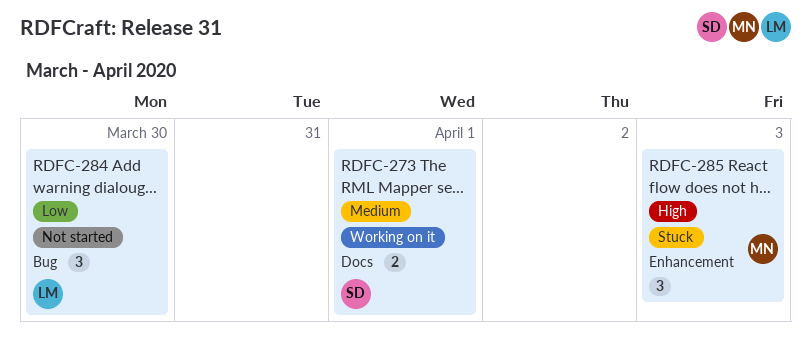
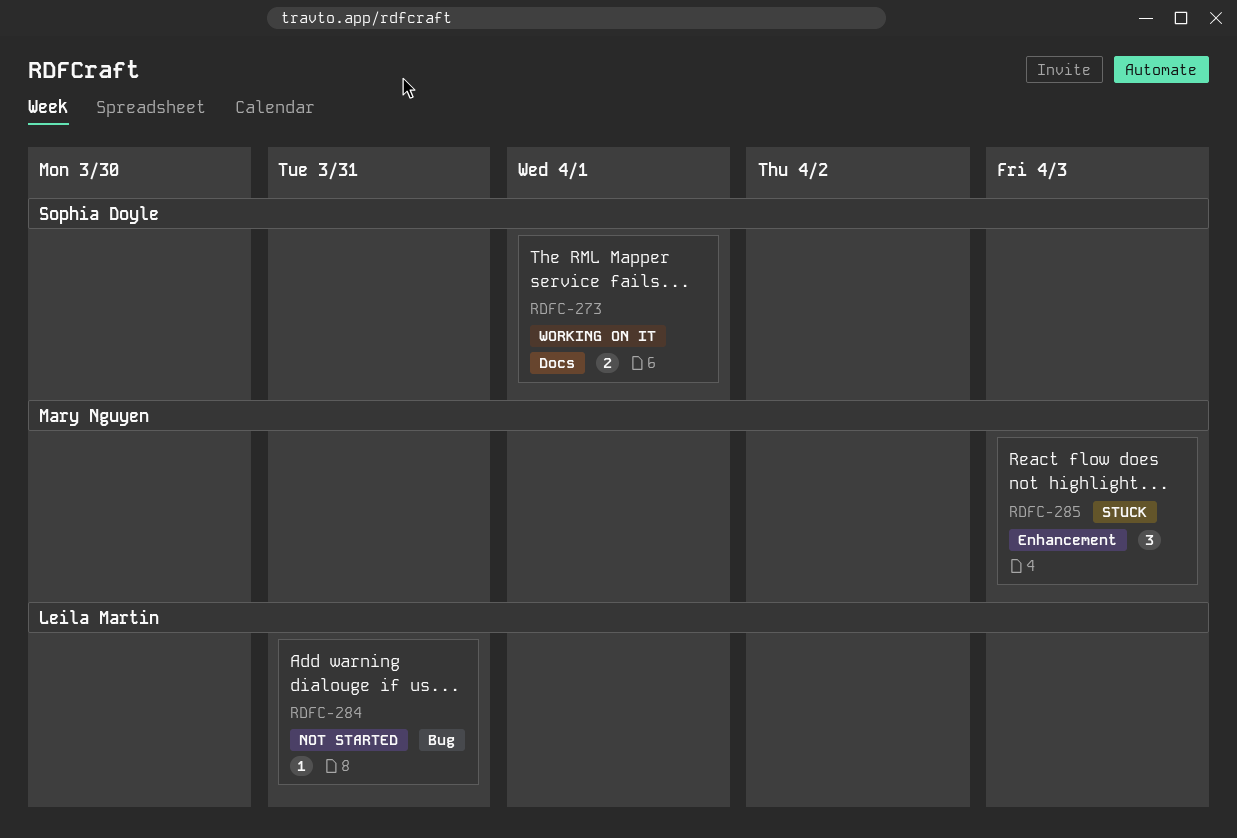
RDFC-284, estimate: 3 -> 1
RDFC-284, due: Mar 30 -> Mar 31

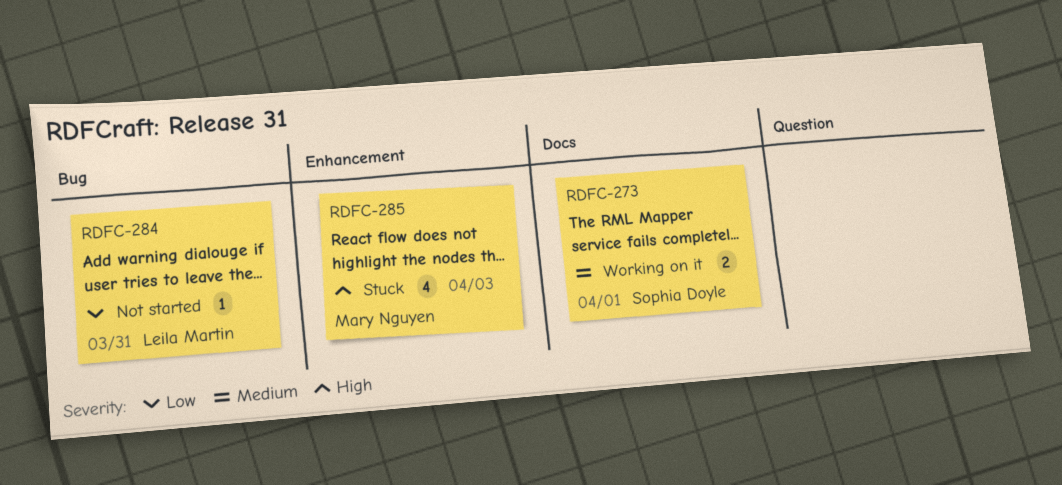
RDFC-285, estimate: 3 -> 4

